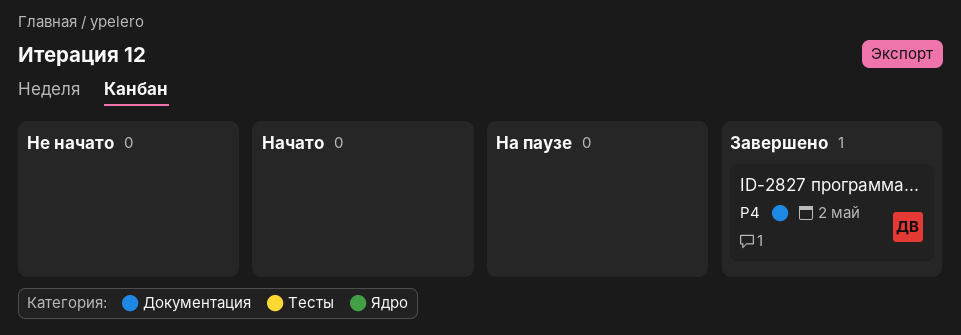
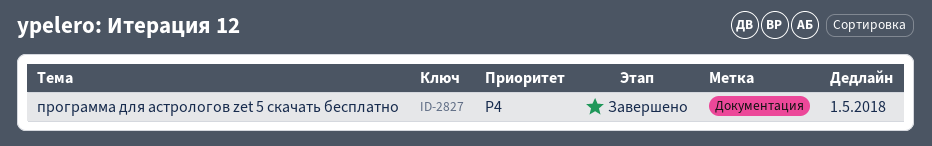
ID-2827, due: May 2 -> May 1

